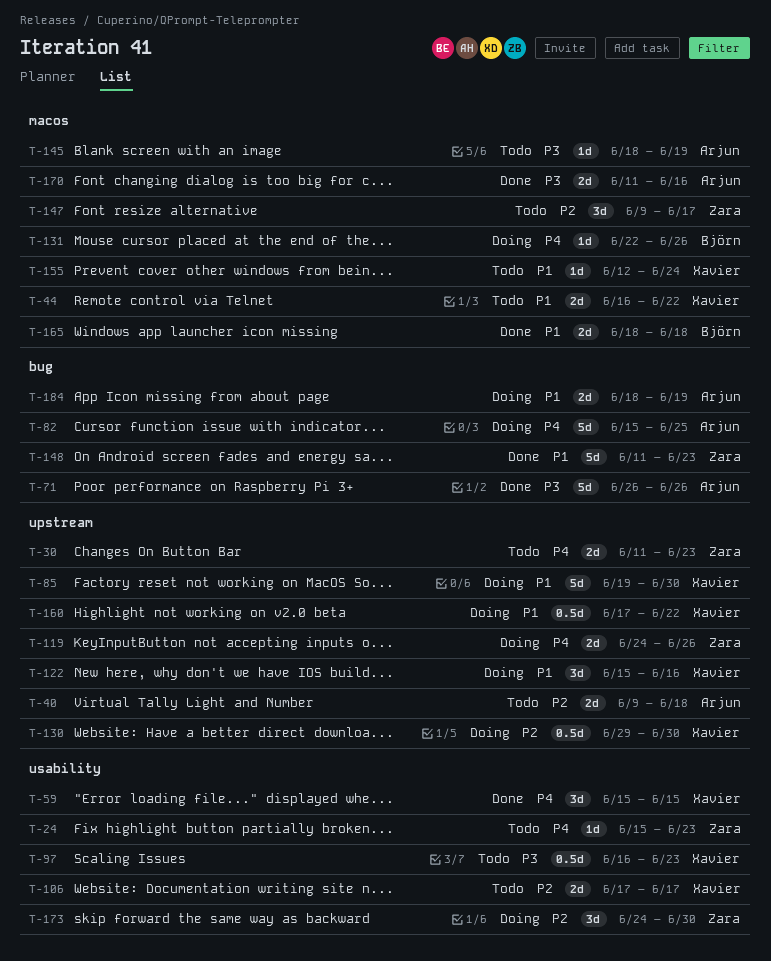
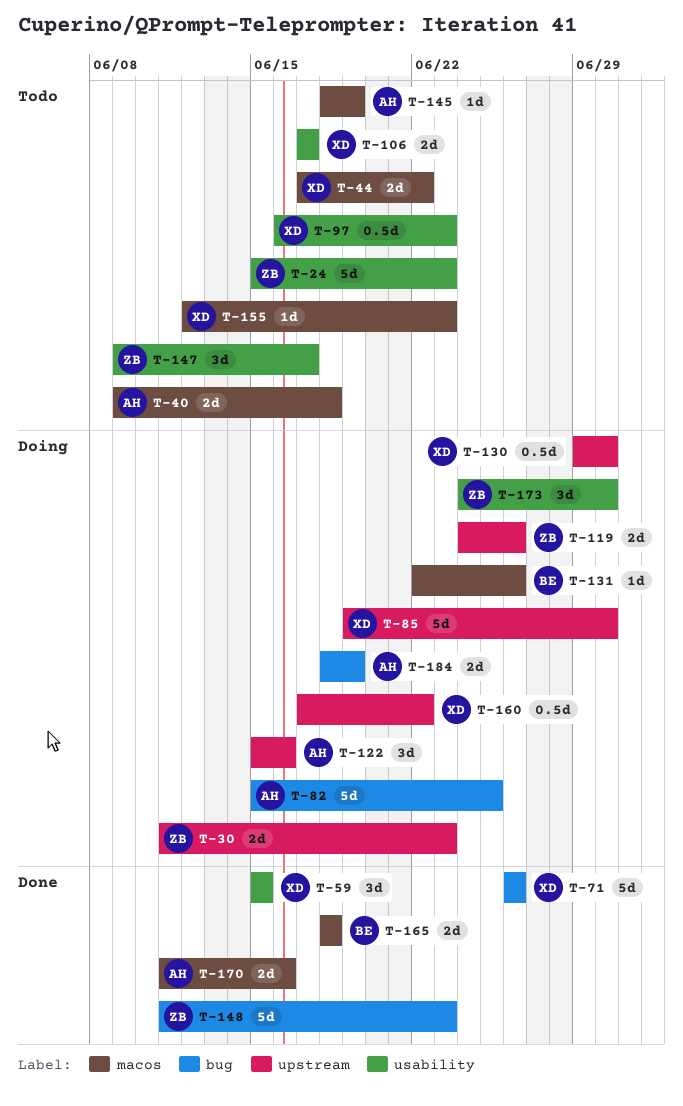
T-24, estimate: 1d -> 5d
T-30, status: Todo -> Doing
T-40, label: upstream -> macos
T-44, start: Jun 16 -> Jun 17
T-71, owner: Arjun -> Xavier
T-122, owner: Xavier -> Arjun
T-147, label: macos -> usability
T-155, due: Jun 24 -> Jun 23

